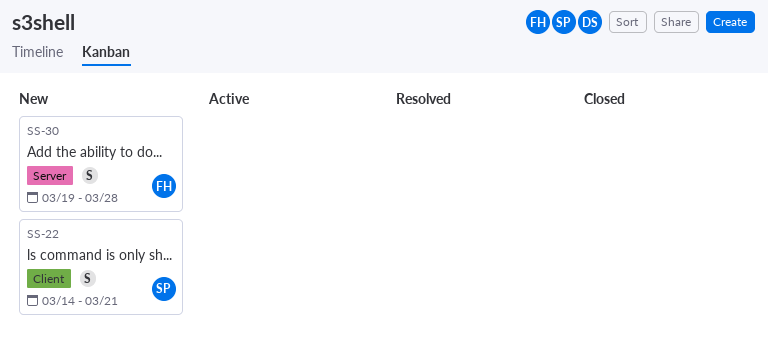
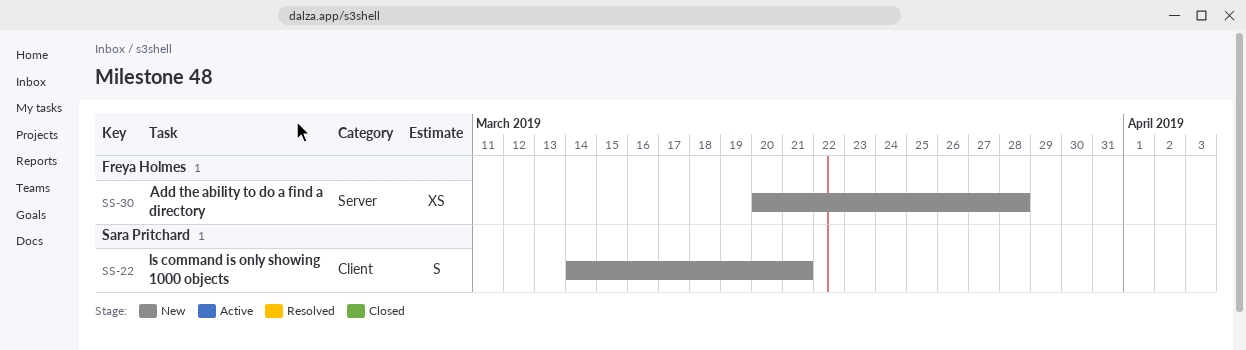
SS-30, estimate: S -> XS
SS-30, start: Mar 19 -> Mar 20

